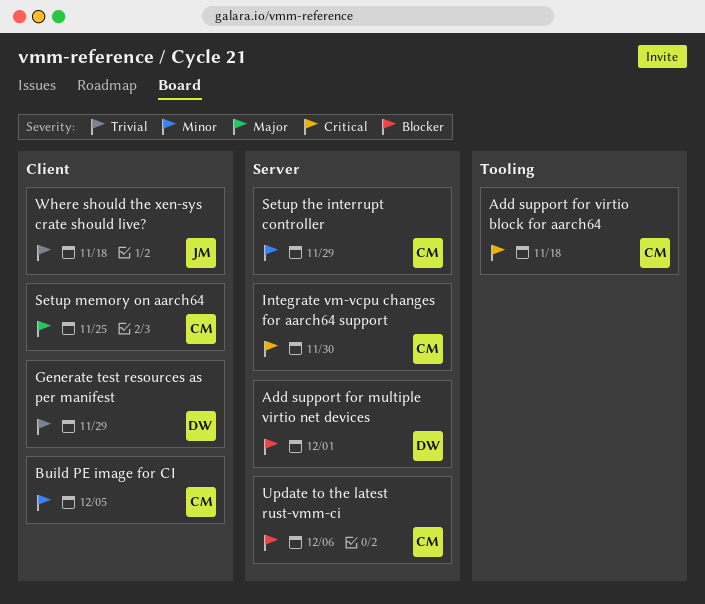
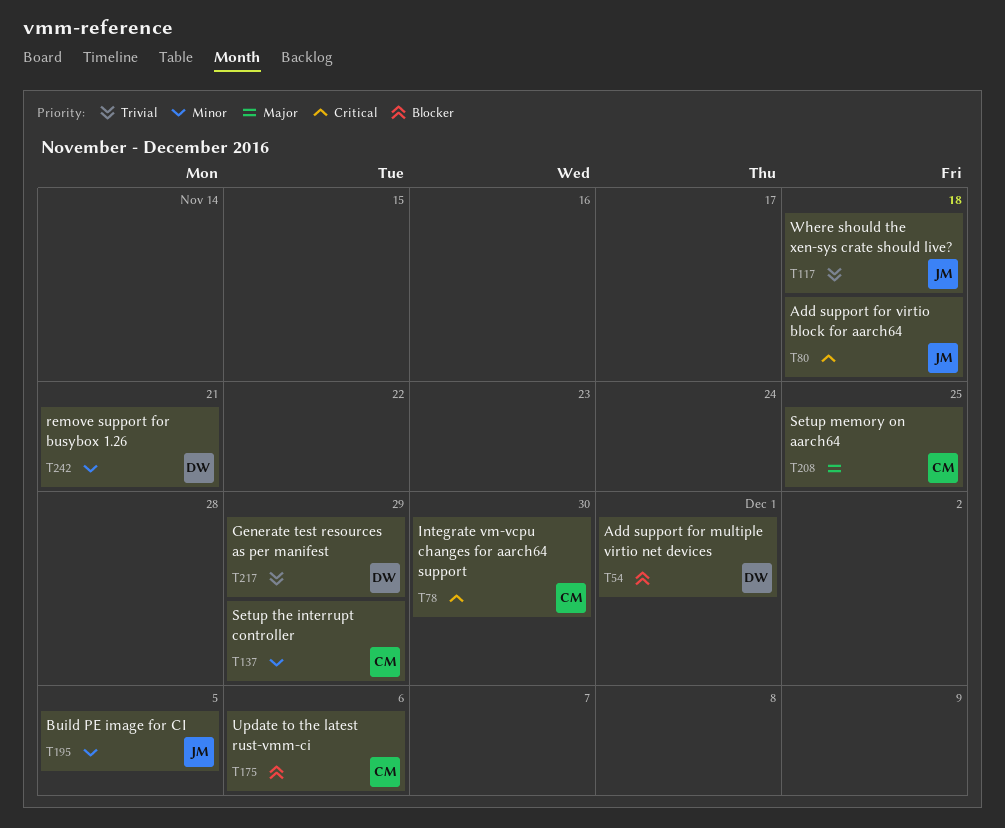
Add support for virtio block for aarch64, owner: CM -> JM
Build PE image for CI, owner: CM -> JM
remove support for busybox 1.26: none -> present

